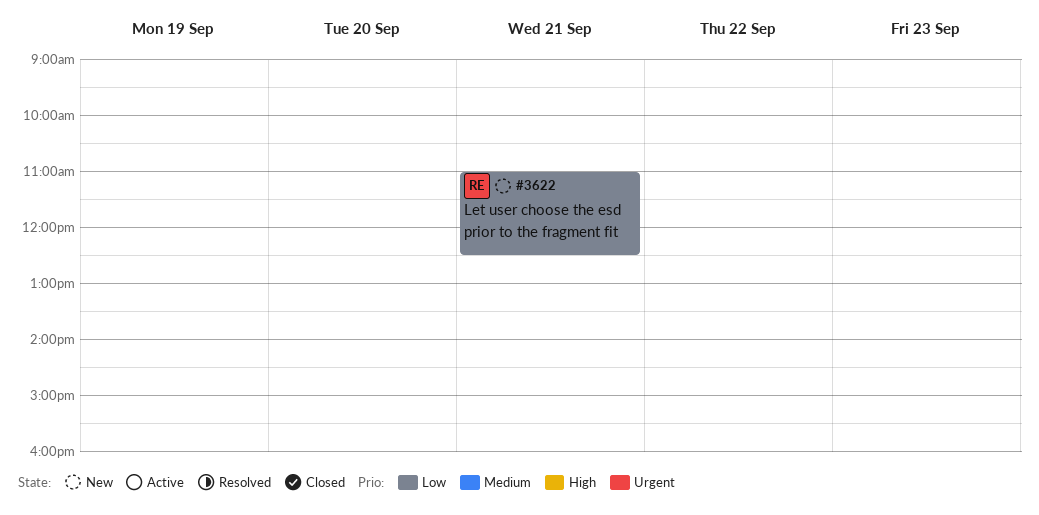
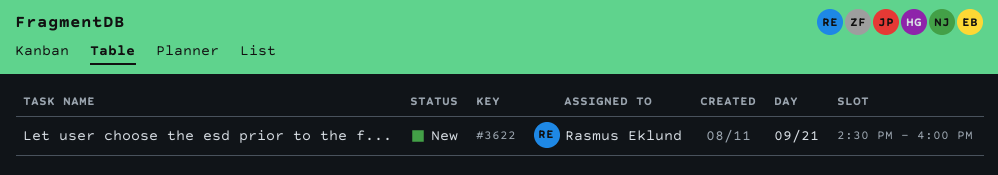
#3622, begins: 11:00 -> 14:30
#3622, ends: 12:30 -> 16:00

